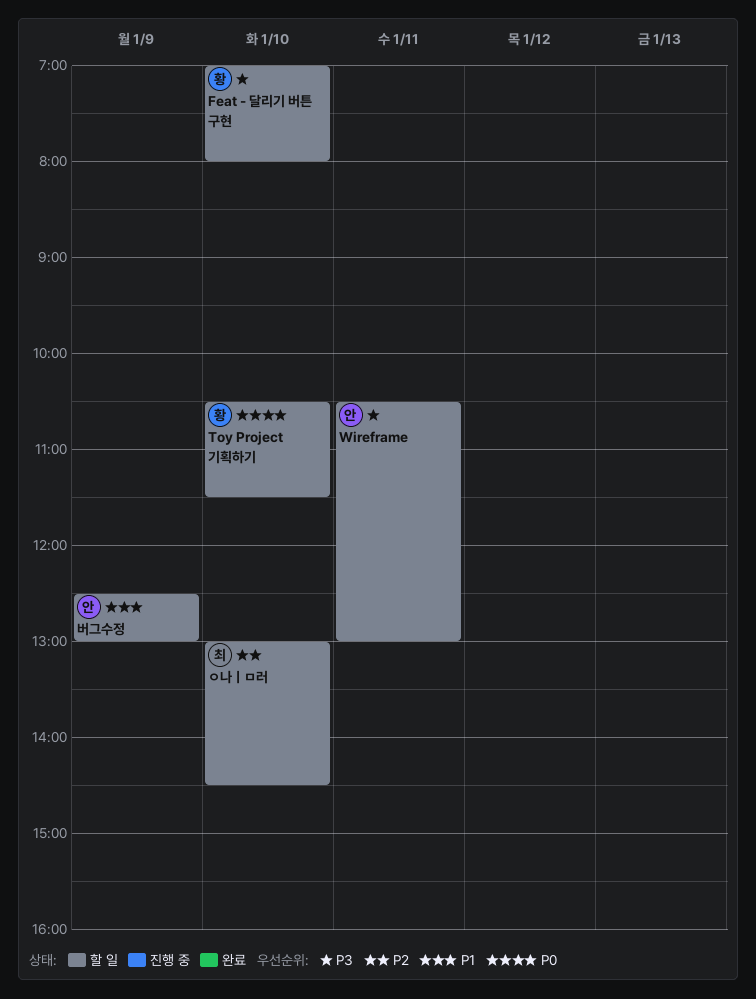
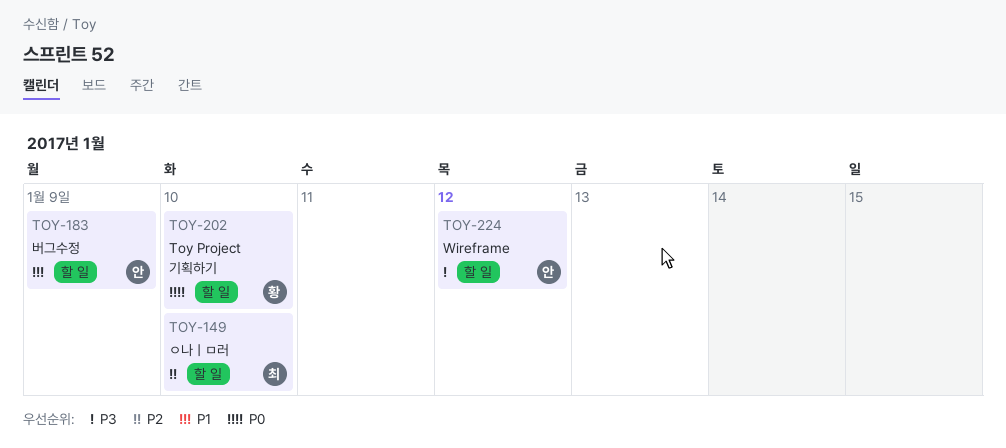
Feat - 달리기 버튼 구현: present -> none
Wireframe, day: Jan 11 -> Jan 12

